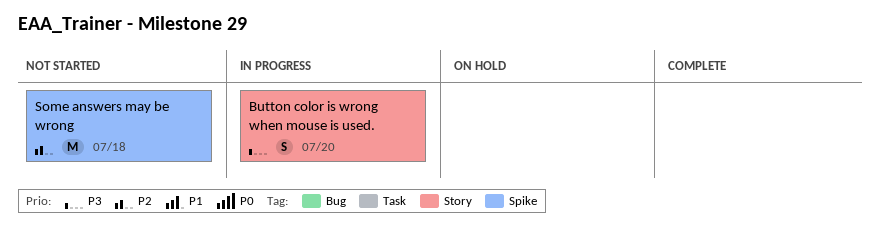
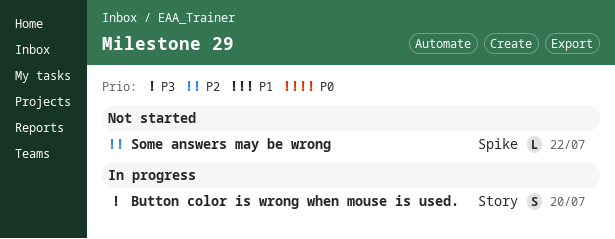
Some answers may be wrong, estimate: M -> L
Some answers may be wrong, due: Jul 18 -> Jul 22

